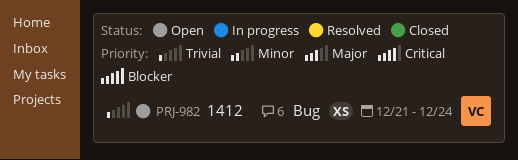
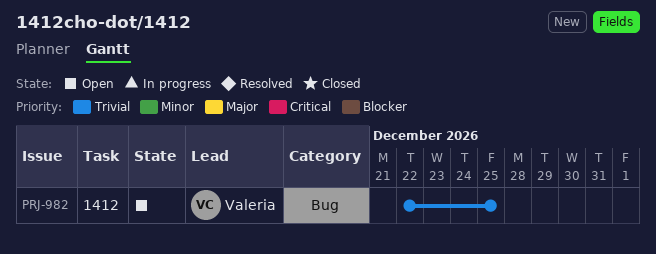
PRJ-982, start: Dec 21 -> Dec 22
PRJ-982, due: Dec 24 -> Dec 25

